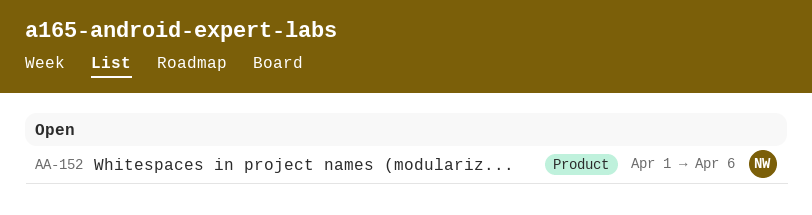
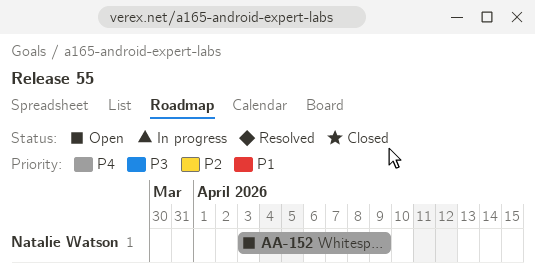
AA-152, start: Apr 1 -> Apr 3
AA-152, due: Apr 6 -> Apr 9

